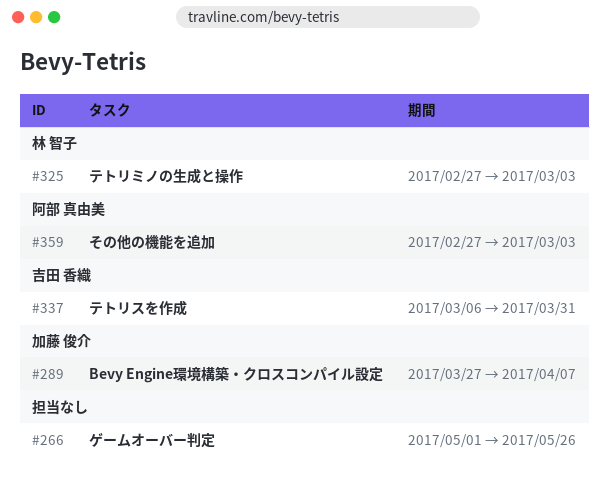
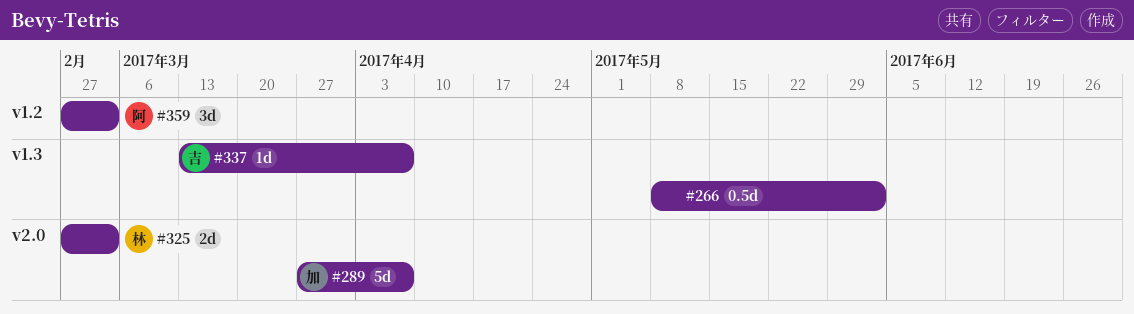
#266, start: May 1 -> May 8
#266, due: May 26 -> Jun 2
#337, start: Mar 6 -> Mar 13
#337, due: Mar 31 -> Apr 7

